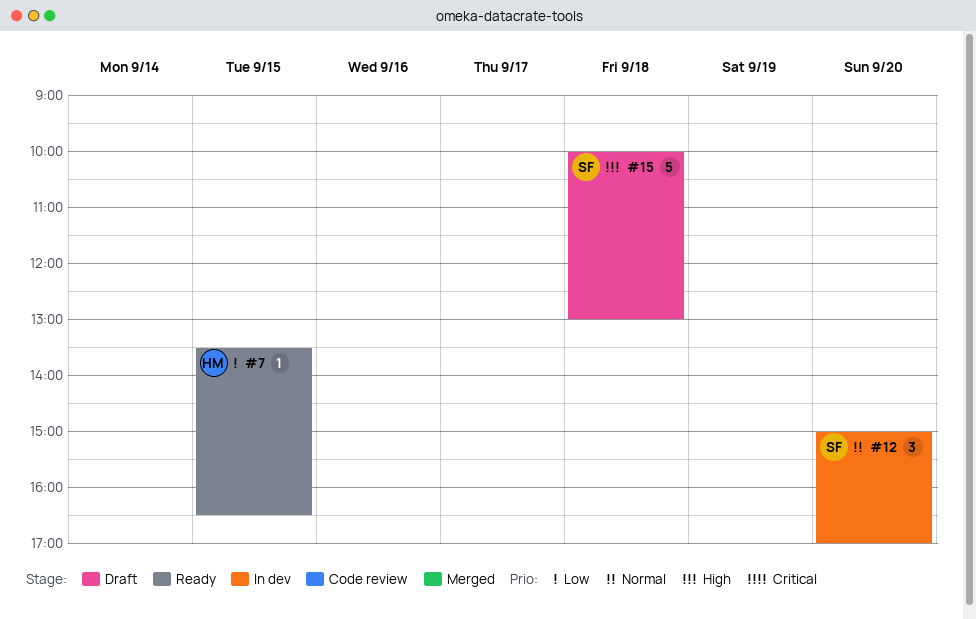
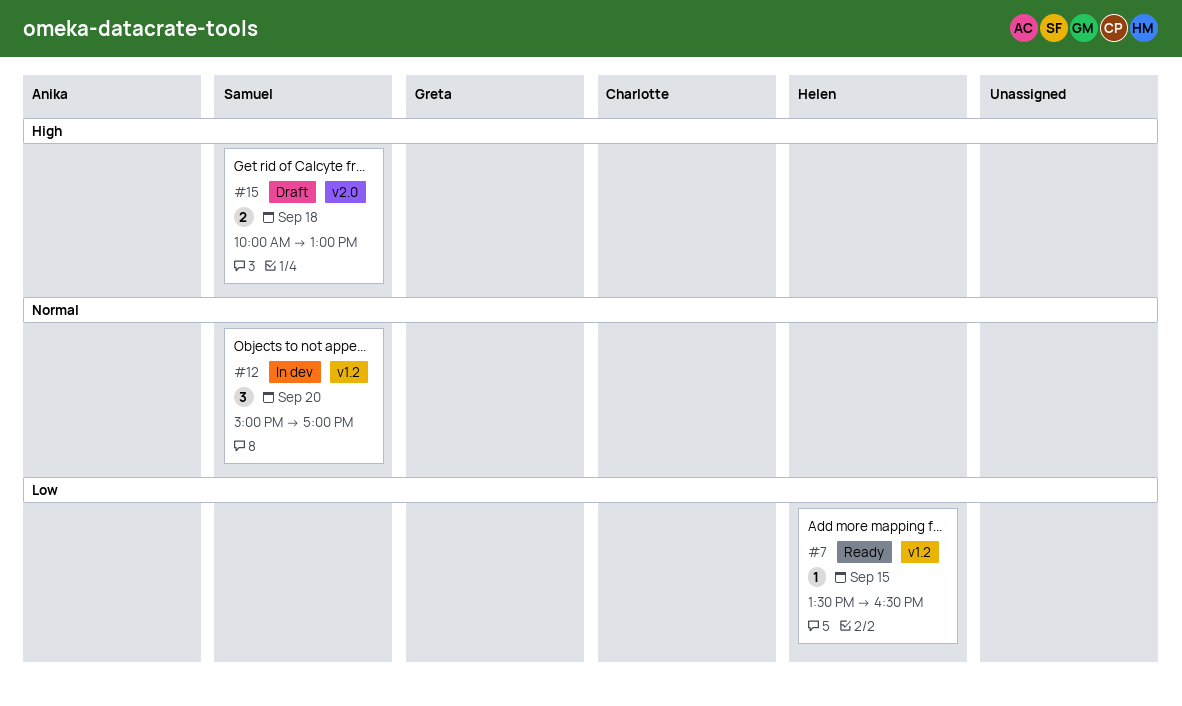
#15, estimate: 5 -> 2

